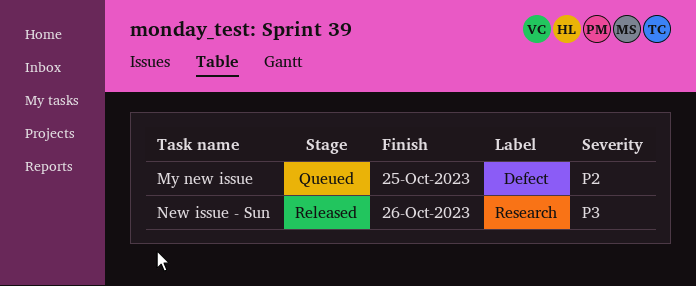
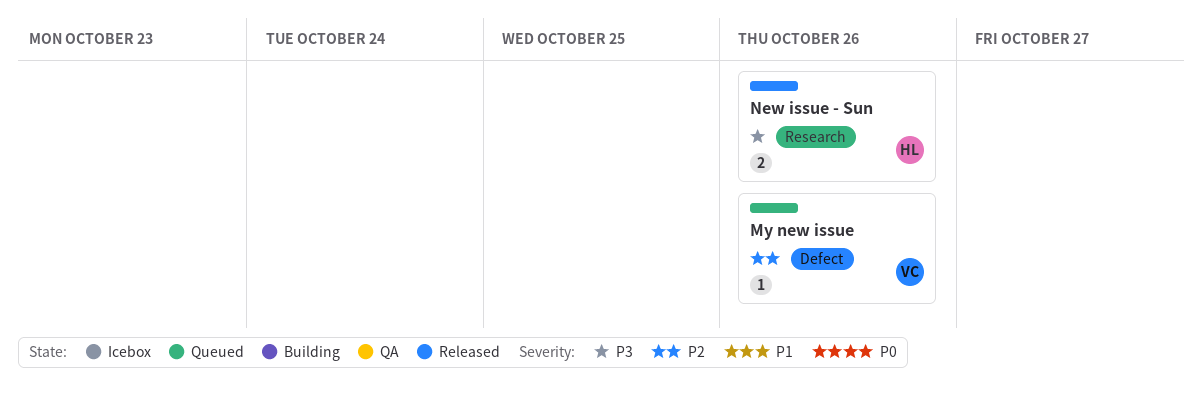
My new issue, due: Oct 25 -> Oct 26

